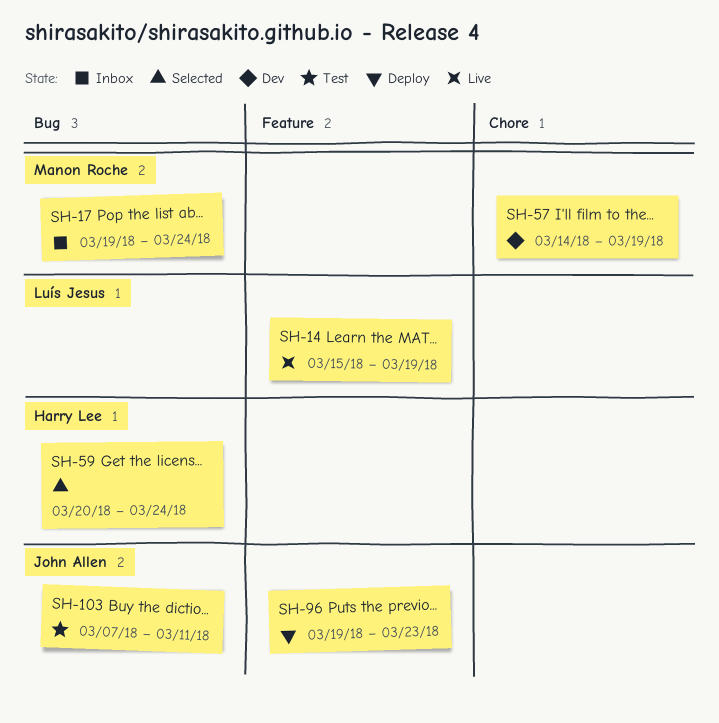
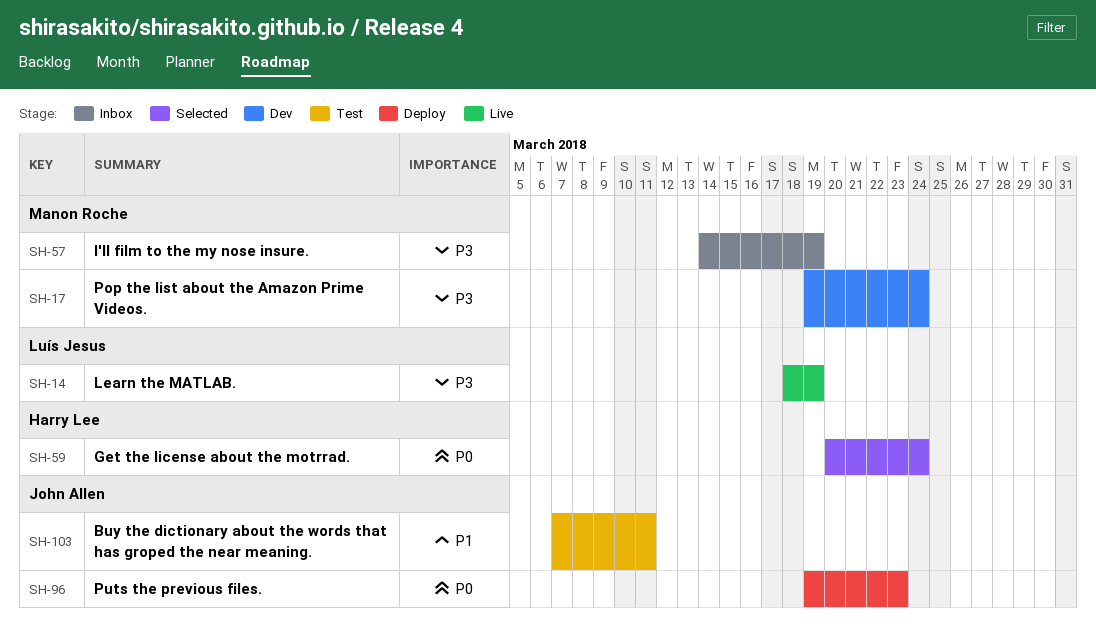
SH-14, start: Mar 15 -> Mar 18
SH-17, status: Inbox -> Dev
SH-57, status: Dev -> Inbox

